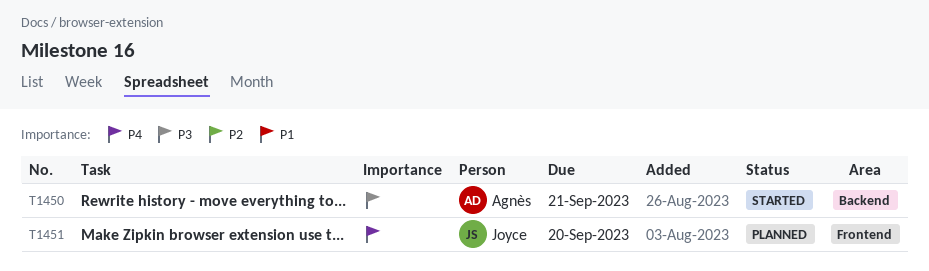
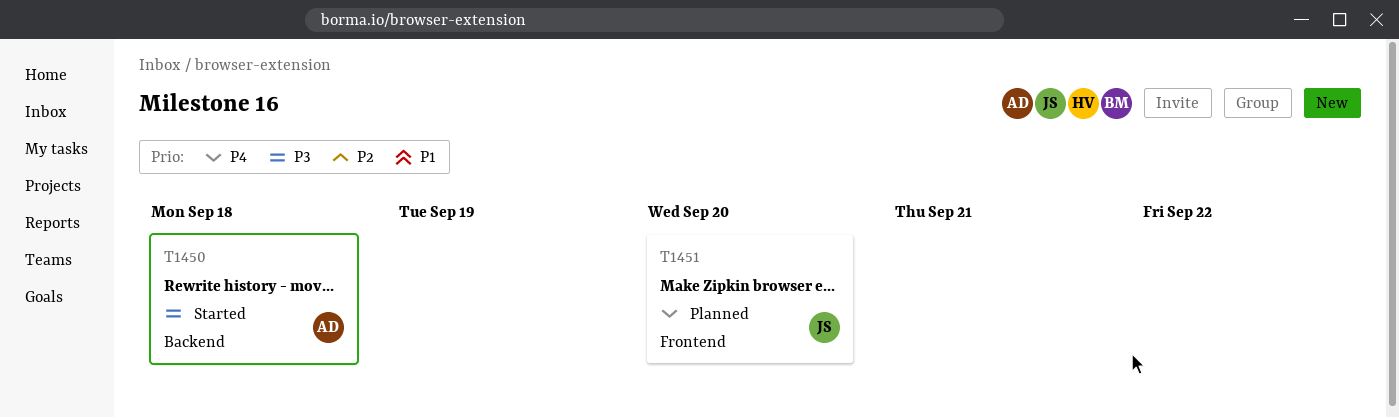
T1450, due: Sep 21 -> Sep 18

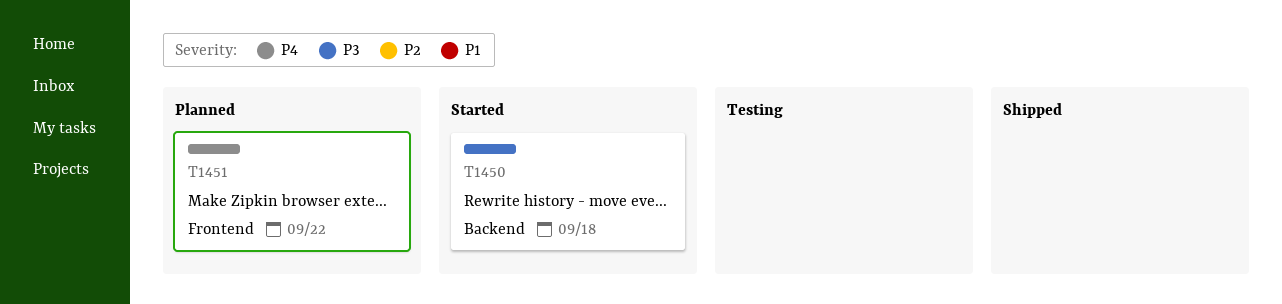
T1451, due: Sep 20 -> Sep 22

